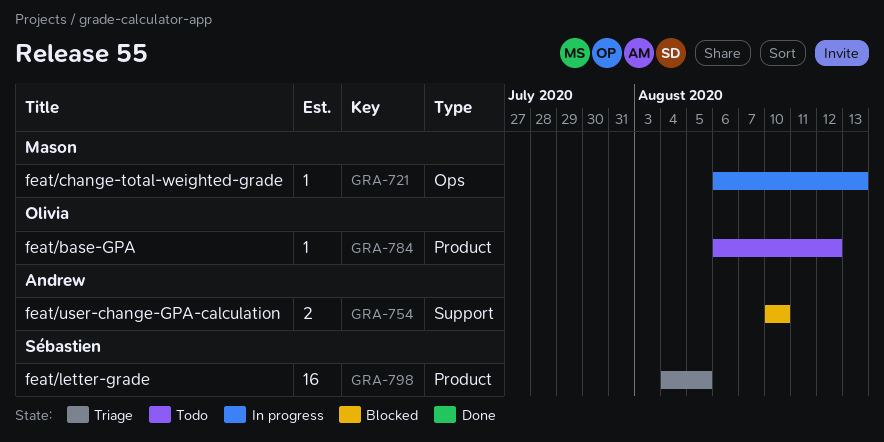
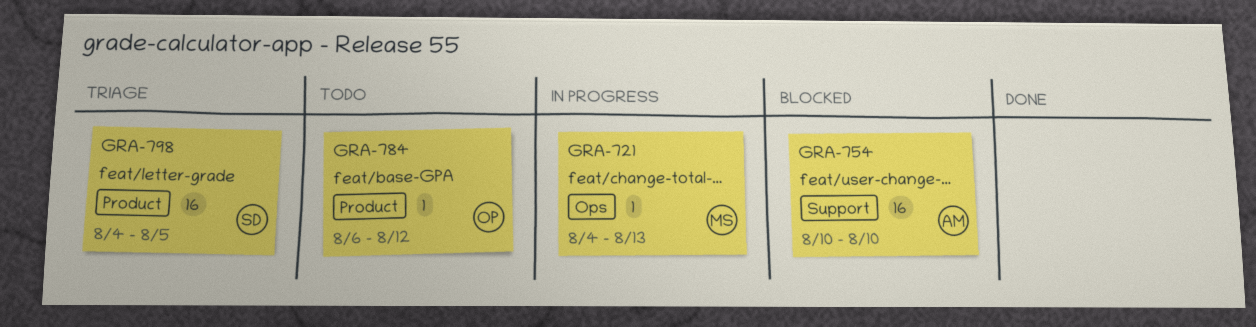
GRA-721, start: Aug 6 -> Aug 4
GRA-754, estimate: 2 -> 16

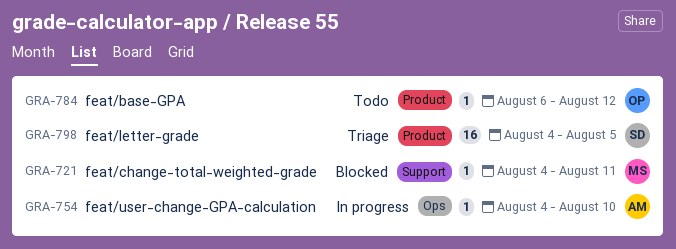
GRA-721, status: In progress -> Blocked
GRA-721, label: Ops -> Support
GRA-721, due: Aug 13 -> Aug 11
GRA-754, status: Blocked -> In progress
GRA-754, label: Support -> Ops
GRA-754, estimate: 16 -> 1
GRA-754, start: Aug 10 -> Aug 4

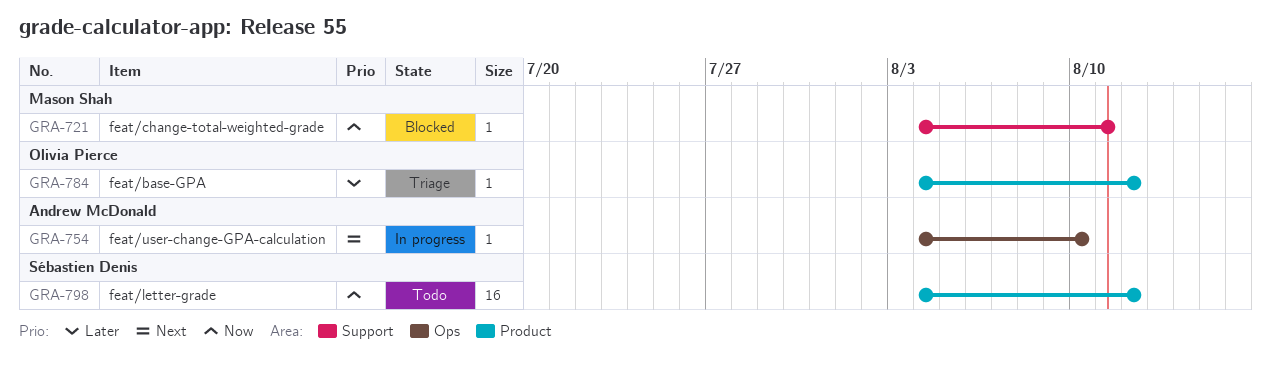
GRA-784, status: Todo -> Triage
GRA-784, start: Aug 6 -> Aug 4
GRA-798, status: Triage -> Todo
GRA-798, due: Aug 5 -> Aug 12

